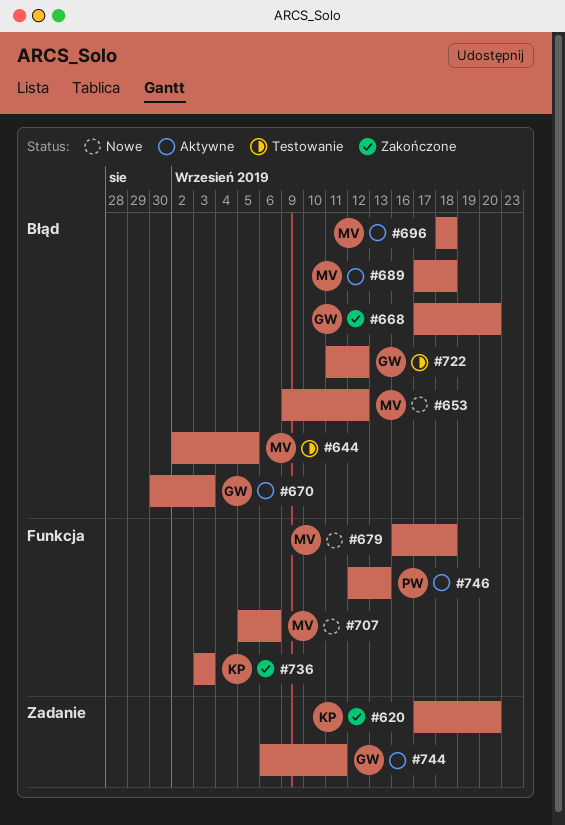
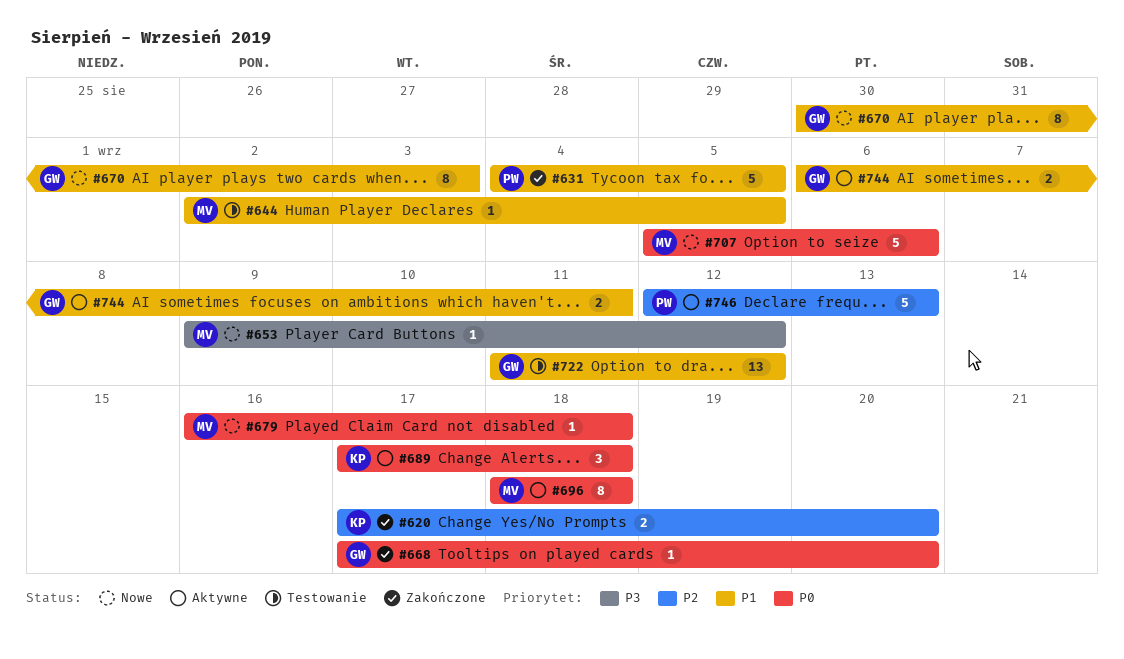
#631: none -> present
#670, status: Aktywne -> Nowe
#689, owner: MV -> KP
#736: present -> none

